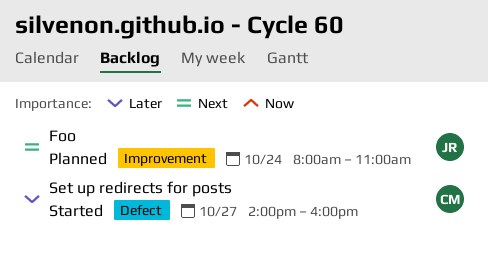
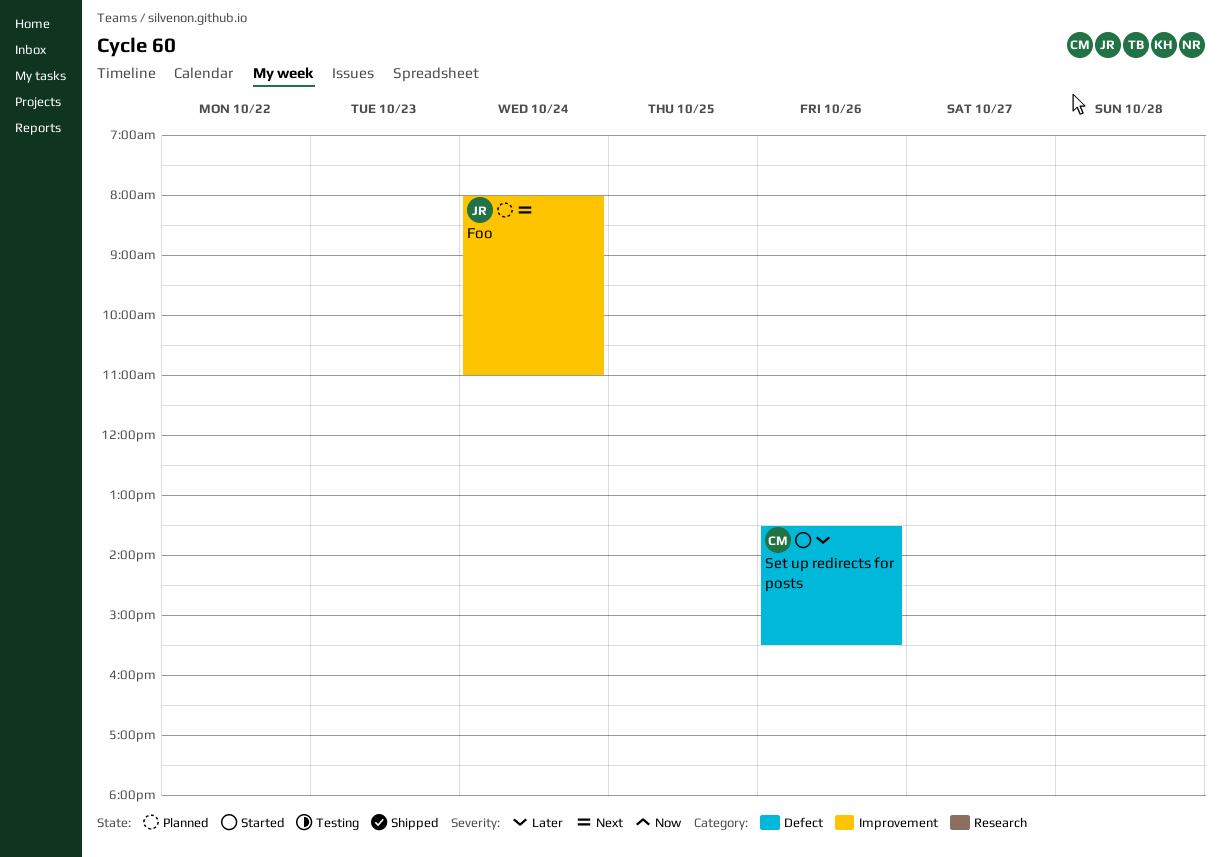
Set up redirects for posts, day: Oct 27 -> Oct 26
Set up redirects for posts, begins: 14:00 -> 13:30
Set up redirects for posts, ends: 16:00 -> 15:30

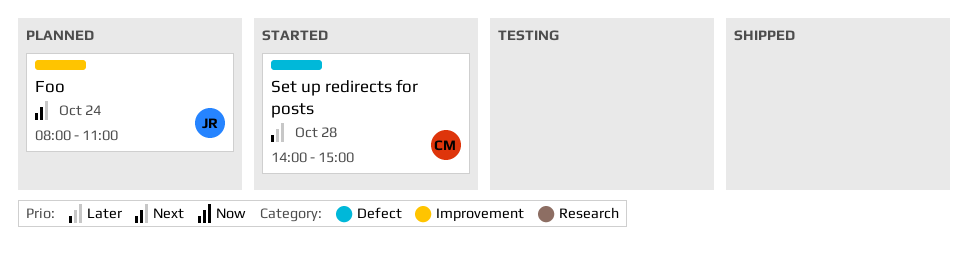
Set up redirects for posts, day: Oct 26 -> Oct 28
Set up redirects for posts, begins: 13:30 -> 14:00
Set up redirects for posts, ends: 15:30 -> 15:00

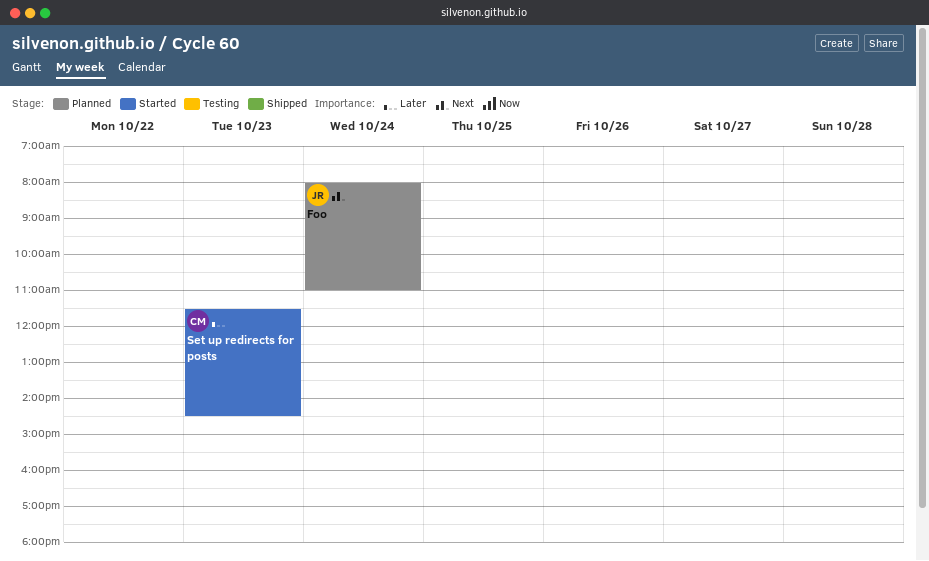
Set up redirects for posts, day: Oct 28 -> Oct 23
Set up redirects for posts, begins: 14:00 -> 11:30
Set up redirects for posts, ends: 15:00 -> 14:30

